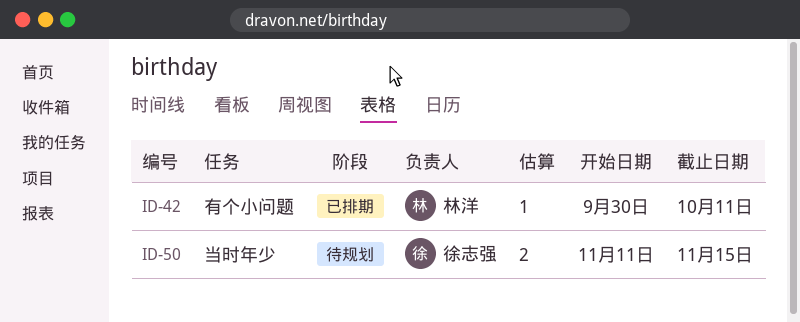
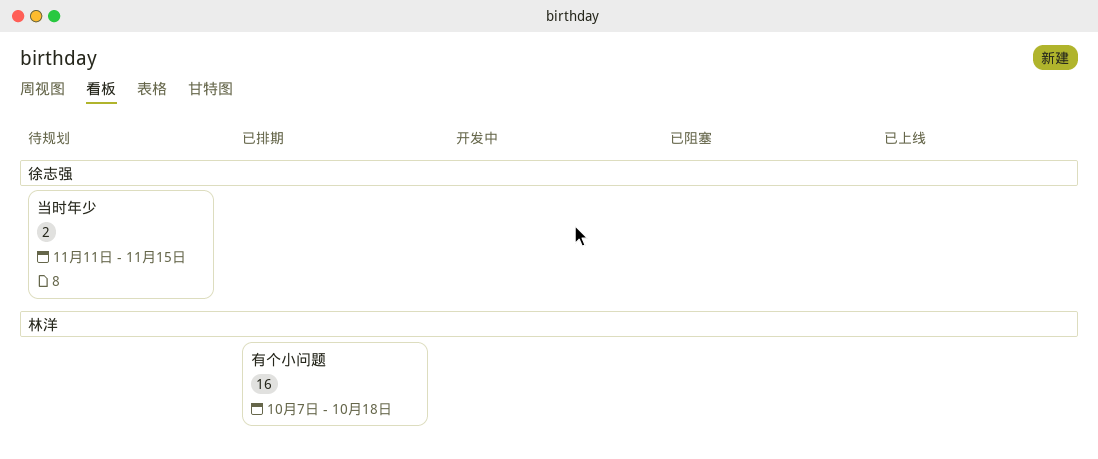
有个小问题, estimate: 1 -> 16
有个小问题, start: Sep 30 -> Oct 7
有个小问题, due: Oct 11 -> Oct 18

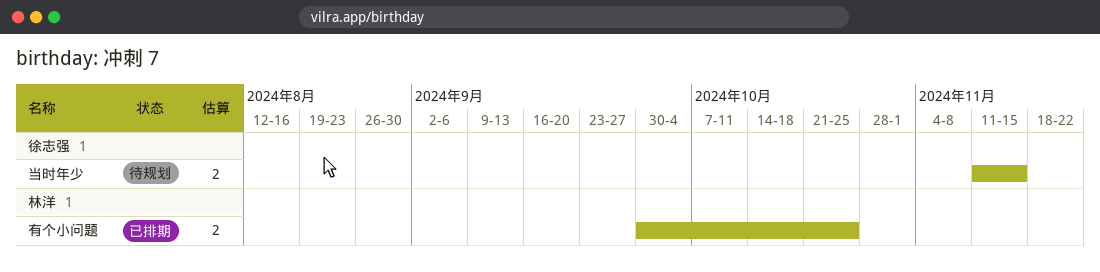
有个小问题, estimate: 16 -> 2
有个小问题, start: Oct 7 -> Sep 30
有个小问题, due: Oct 18 -> Oct 25

